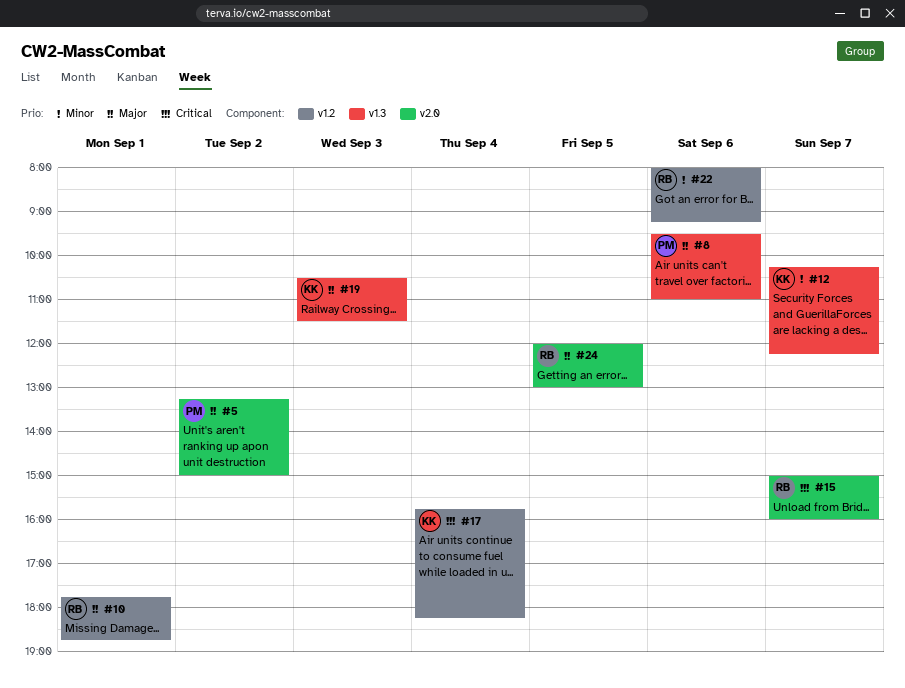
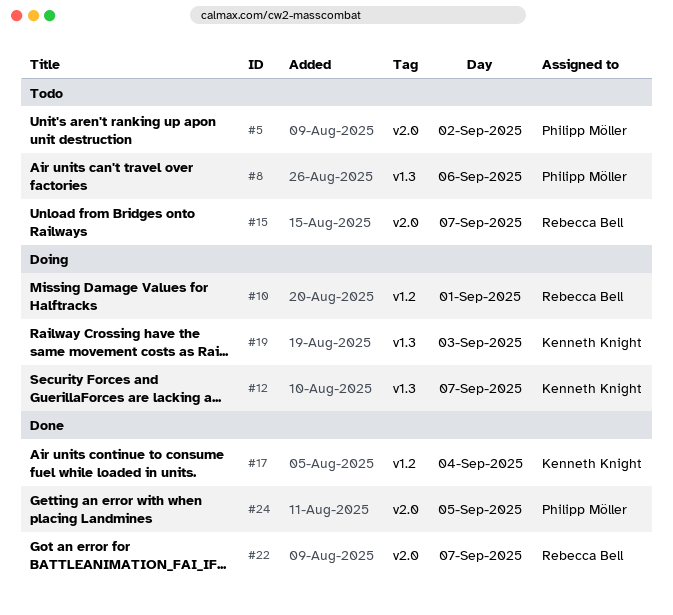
#22, label: v1.2 -> v2.0
#22, day: Sep 6 -> Sep 7
#24, owner: Rebecca Bell -> Philipp Möller

